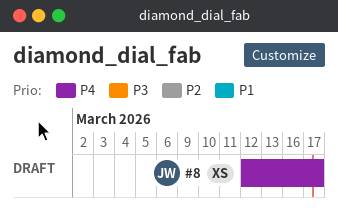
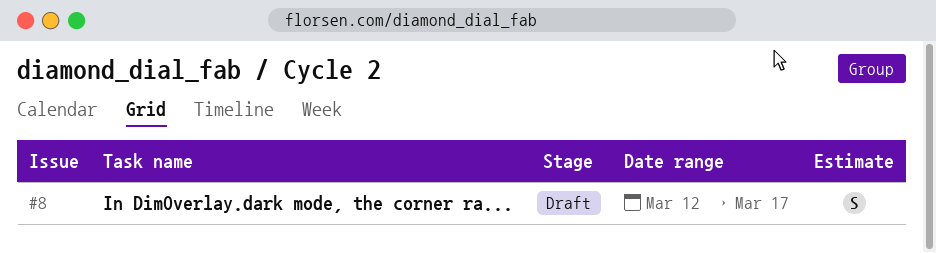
#8, estimate: XS -> S

